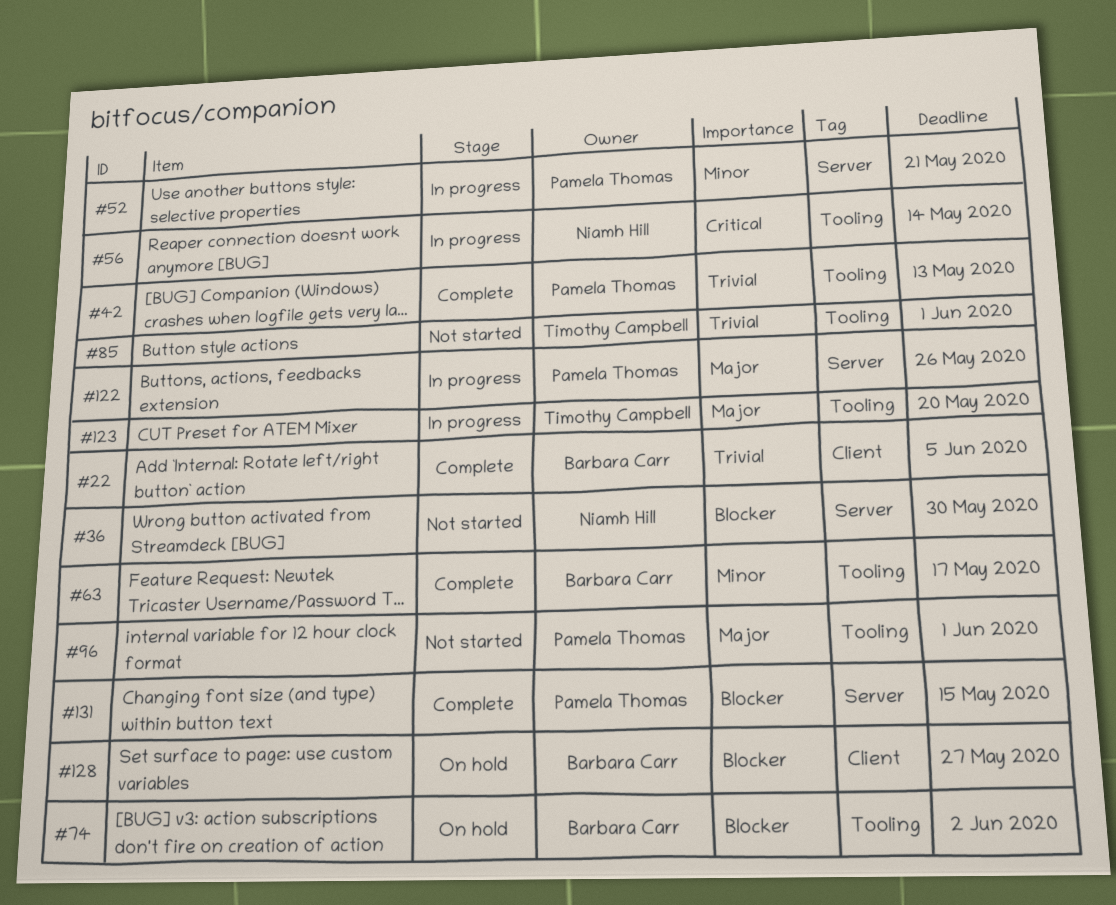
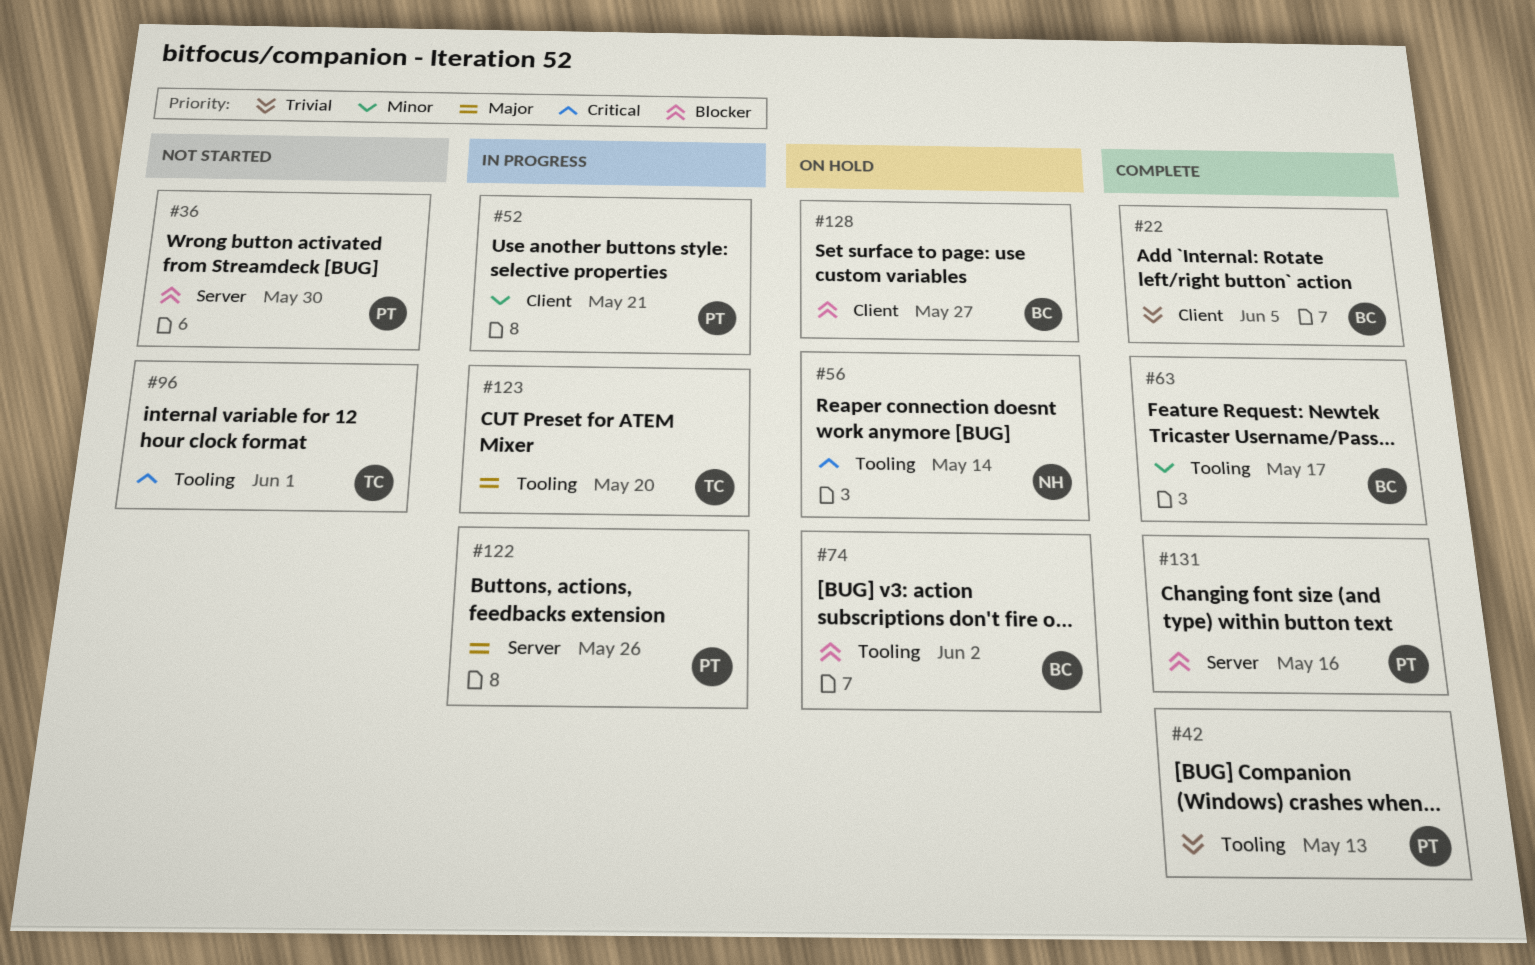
#36, owner: Niamh Hill -> Pamela Thomas
#52, label: Server -> Client
#56, status: In progress -> On hold
#85: present -> none
#96, owner: Pamela Thomas -> Timothy Campbell
#96, priority: Major -> Critical
#131, due: May 15 -> May 16

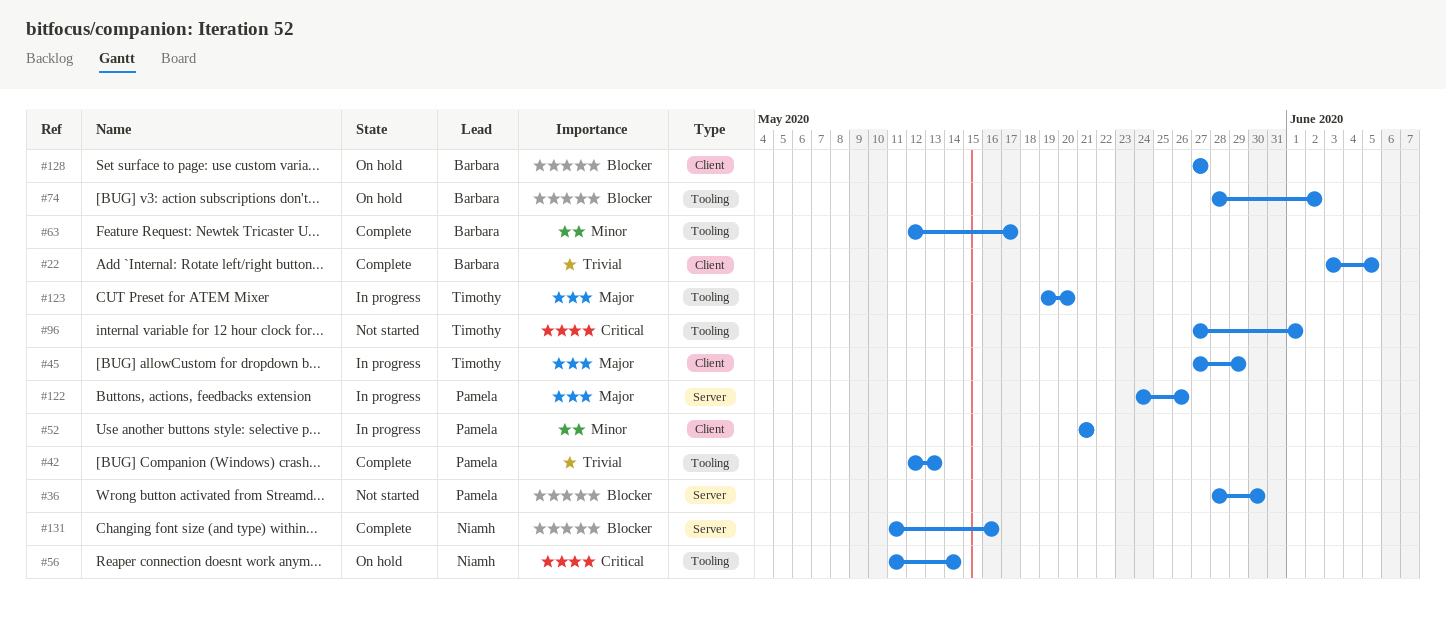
#45: none -> present
#131, owner: Pamela -> Niamh

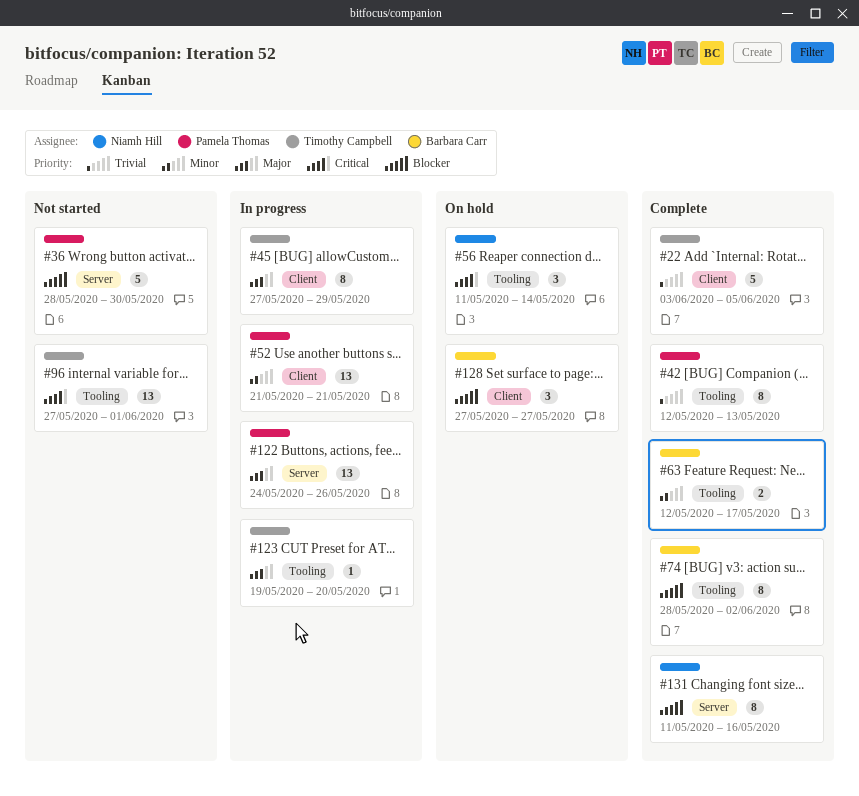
#22, owner: Barbara Carr -> Timothy Campbell
#74, status: On hold -> Complete

